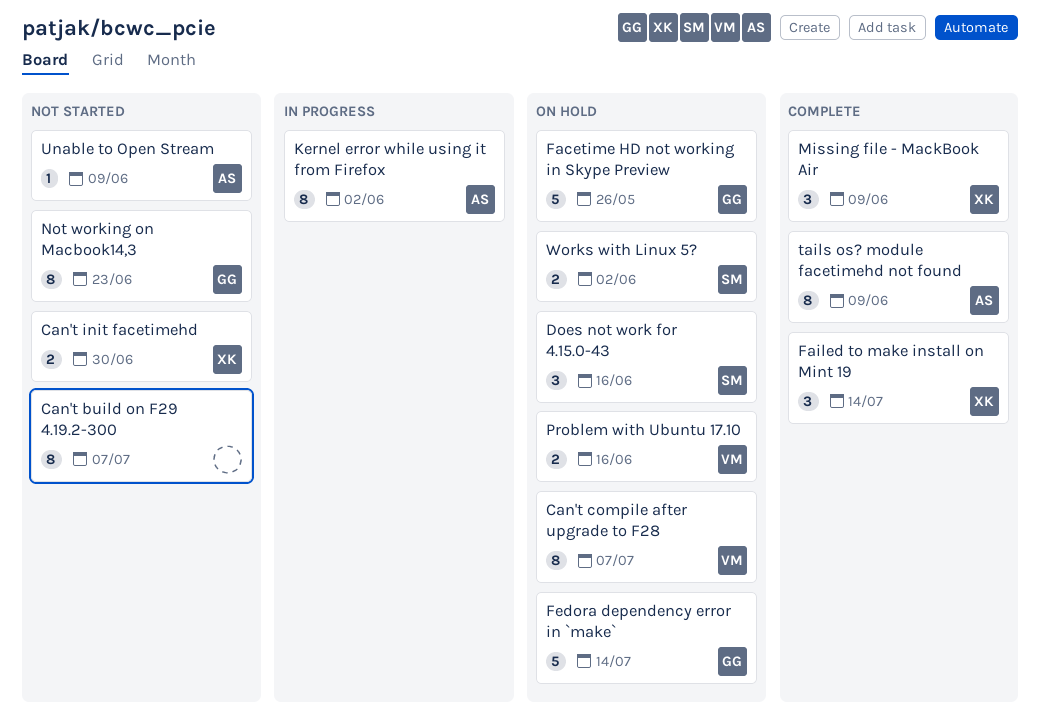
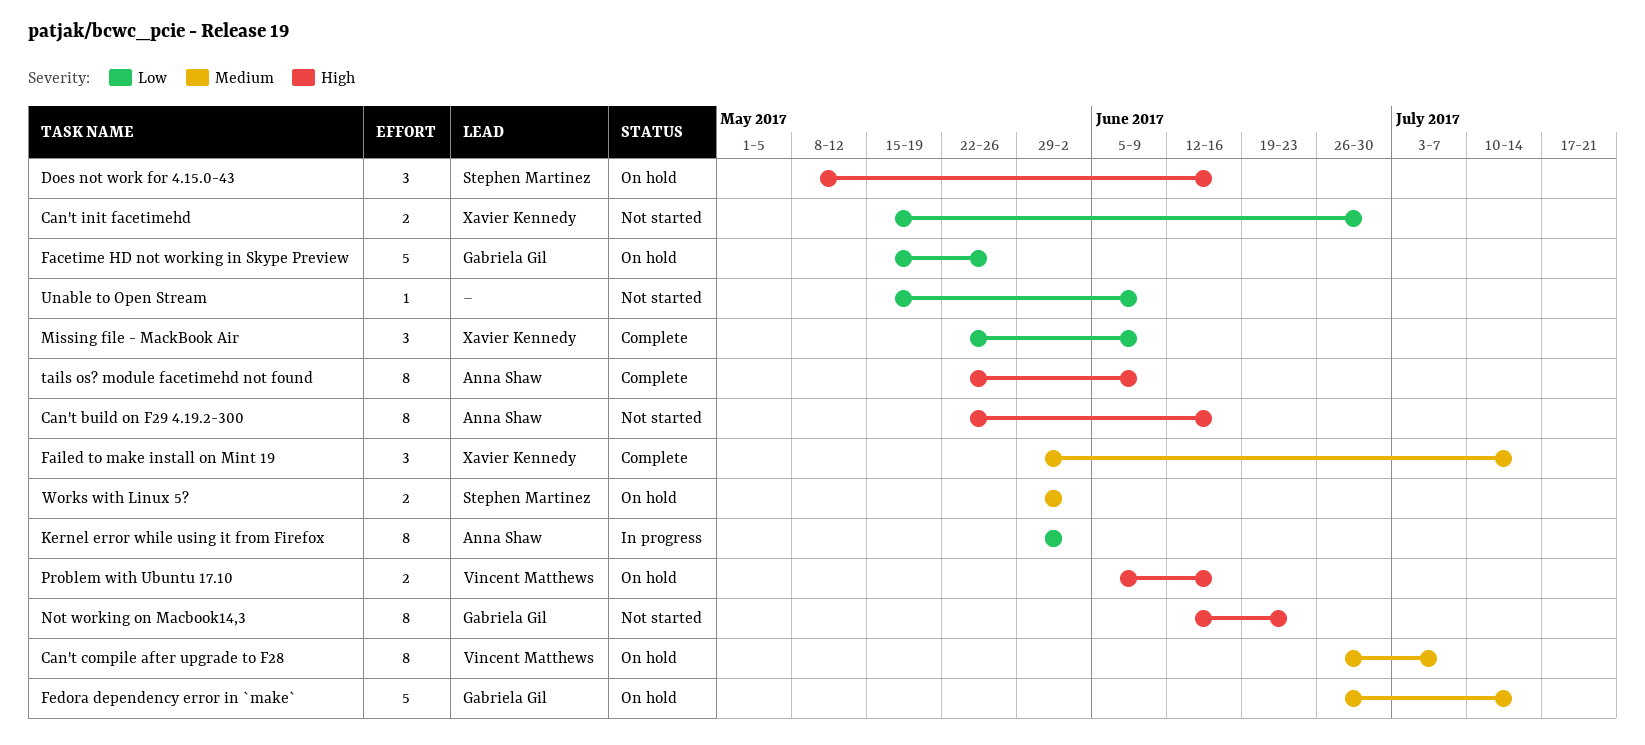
Can't build on F29 4.19.2-300, owner: none -> Anna Shaw
Can't build on F29 4.19.2-300, due: Jul 7 -> Jun 16
Unable to Open Stream, owner: Anna Shaw -> none

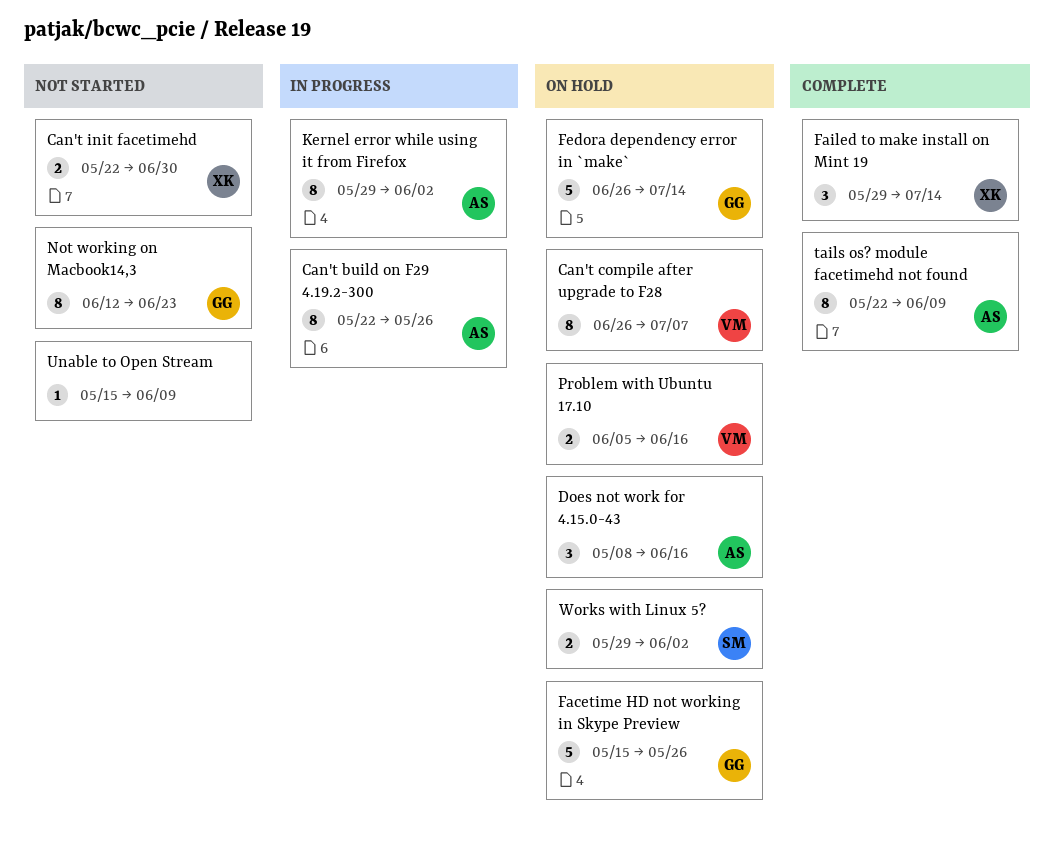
Can't build on F29 4.19.2-300, status: Not started -> In progress
Can't build on F29 4.19.2-300, due: Jun 16 -> May 26
Can't init facetimehd, start: May 15 -> May 22
Does not work for 4.15.0-43, owner: Stephen Martinez -> Anna Shaw
Missing file - MackBook Air: present -> none

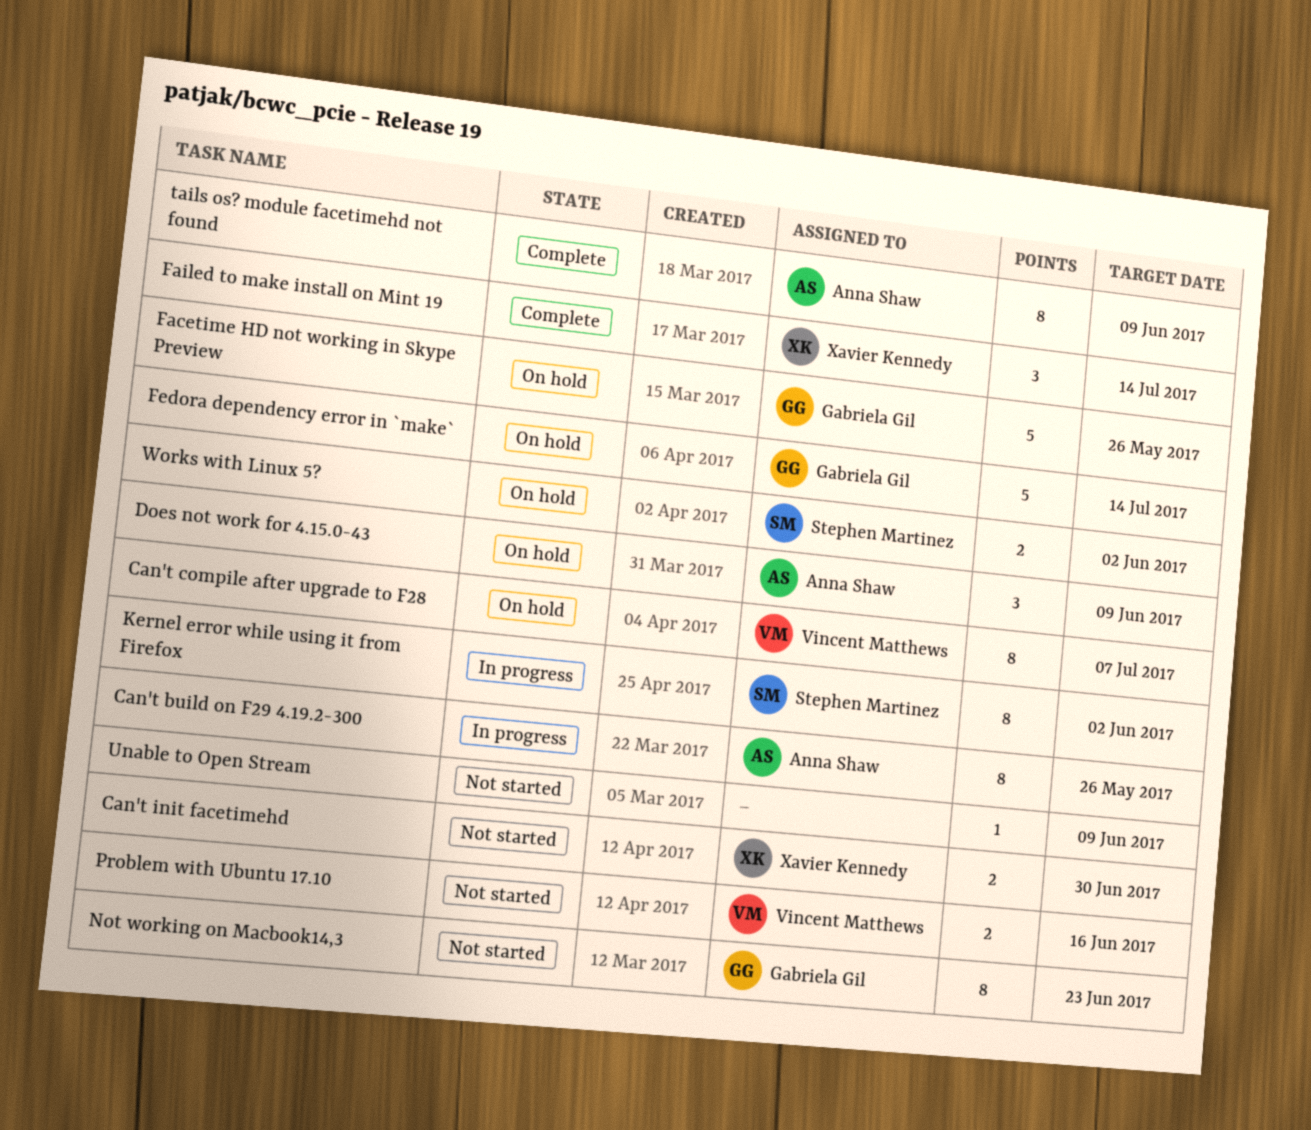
Does not work for 4.15.0-43, due: Jun 16 -> Jun 9
Kernel error while using it from Firefox, owner: Anna Shaw -> Stephen Martinez
Problem with Ubuntu 17.10, status: On hold -> Not started

